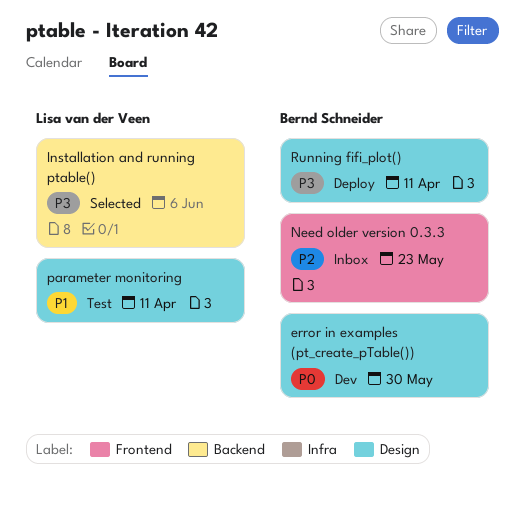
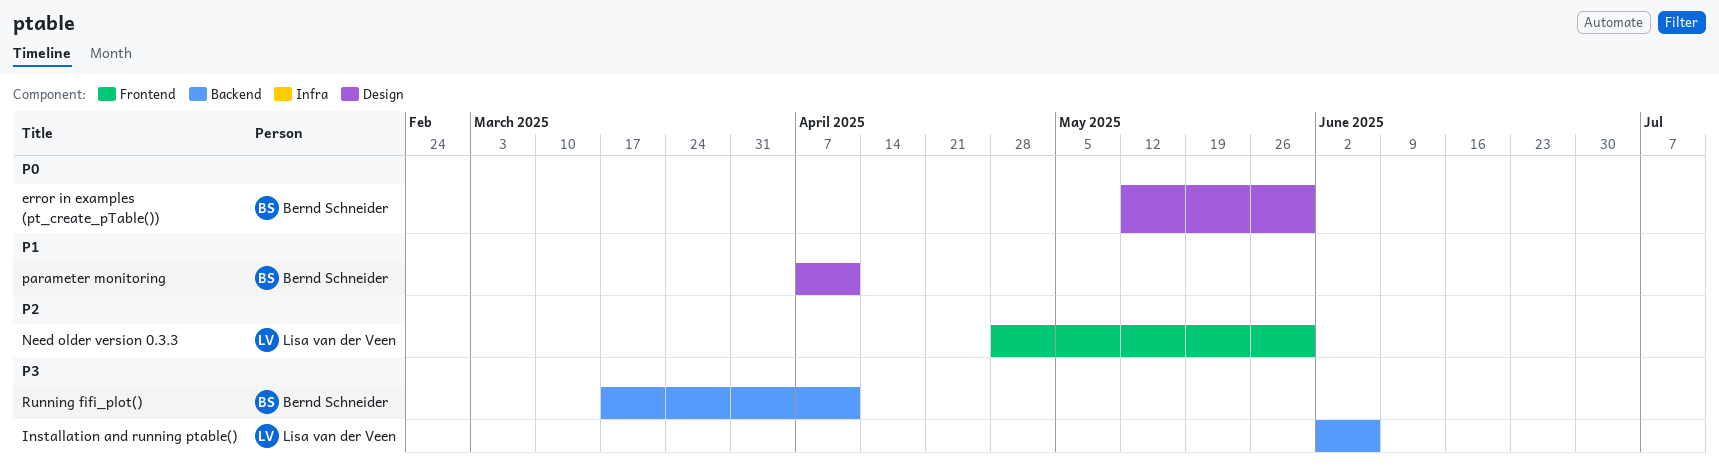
Need older version 0.3.3, owner: Bernd Schneider -> Lisa van der Veen
Need older version 0.3.3, due: May 23 -> May 30
parameter monitoring, owner: Lisa van der Veen -> Bernd Schneider
Running fifi_plot(), label: Design -> Backend

